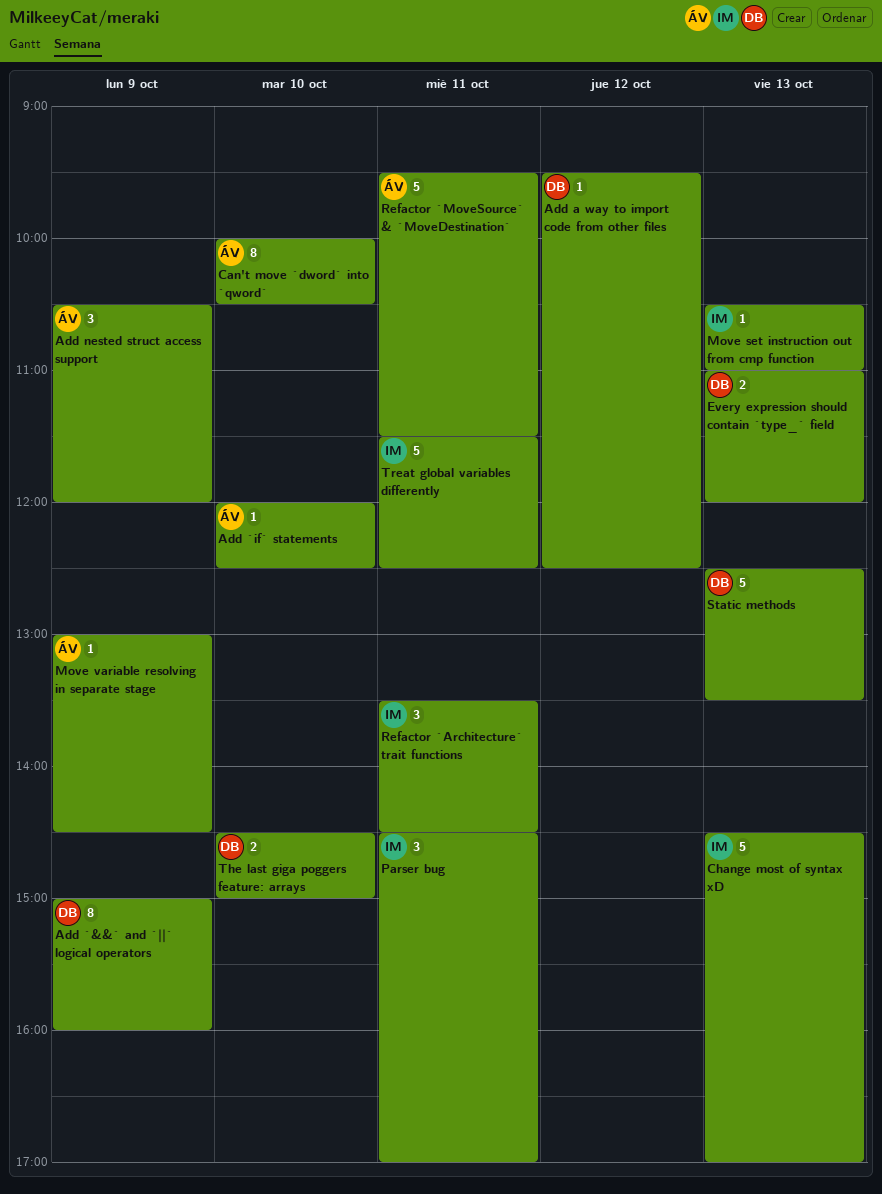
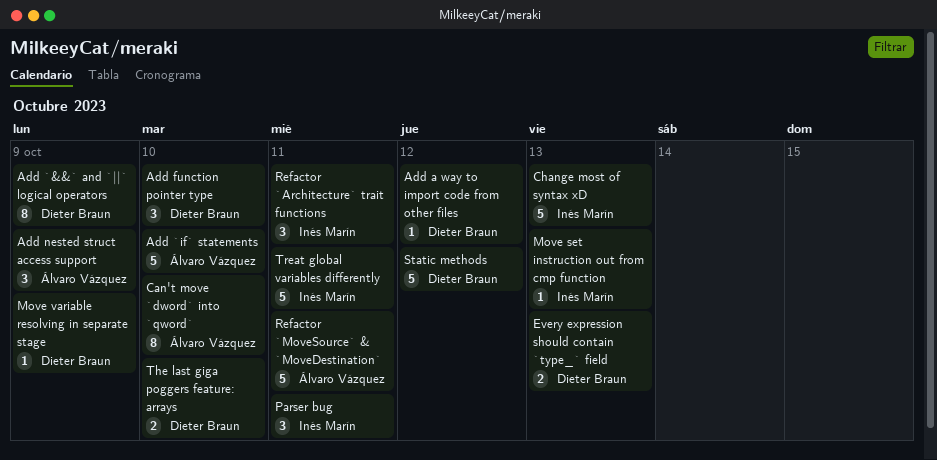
Add `if` statements, estimate: 1 -> 5
Add function pointer type: none -> present
Move variable resolving in separate stage, owner: Álvaro Vázquez -> Dieter Braun
Static methods, day: Oct 13 -> Oct 12

